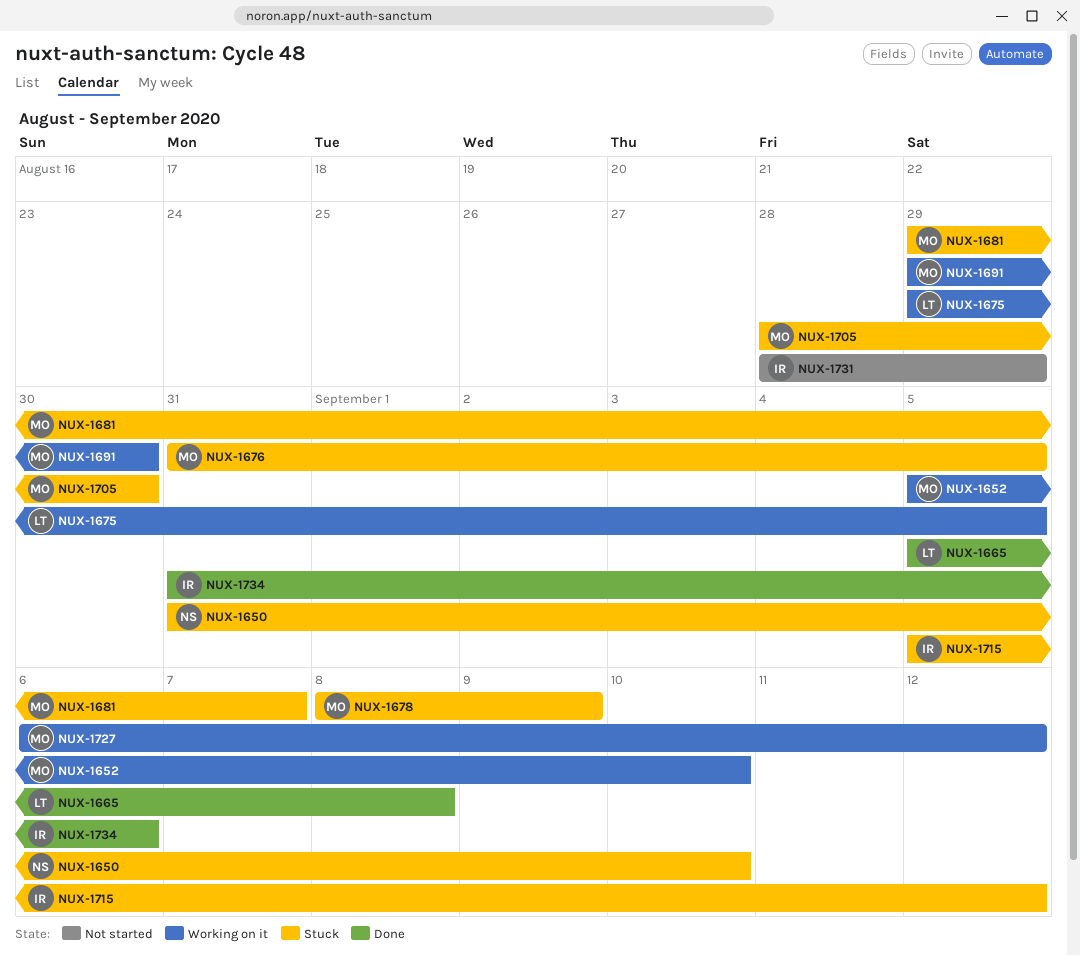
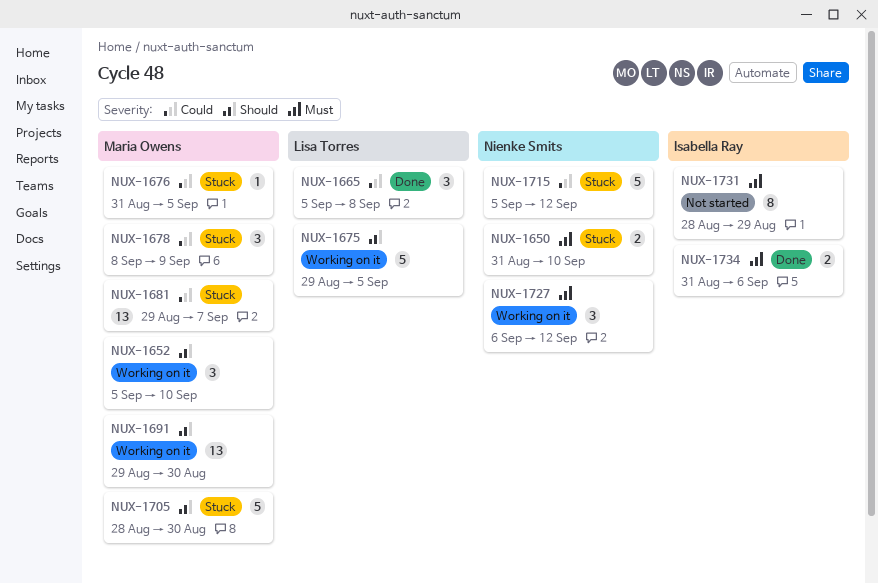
NUX-1715, owner: Isabella Ray -> Nienke Smits
NUX-1727, owner: Maria Owens -> Nienke Smits

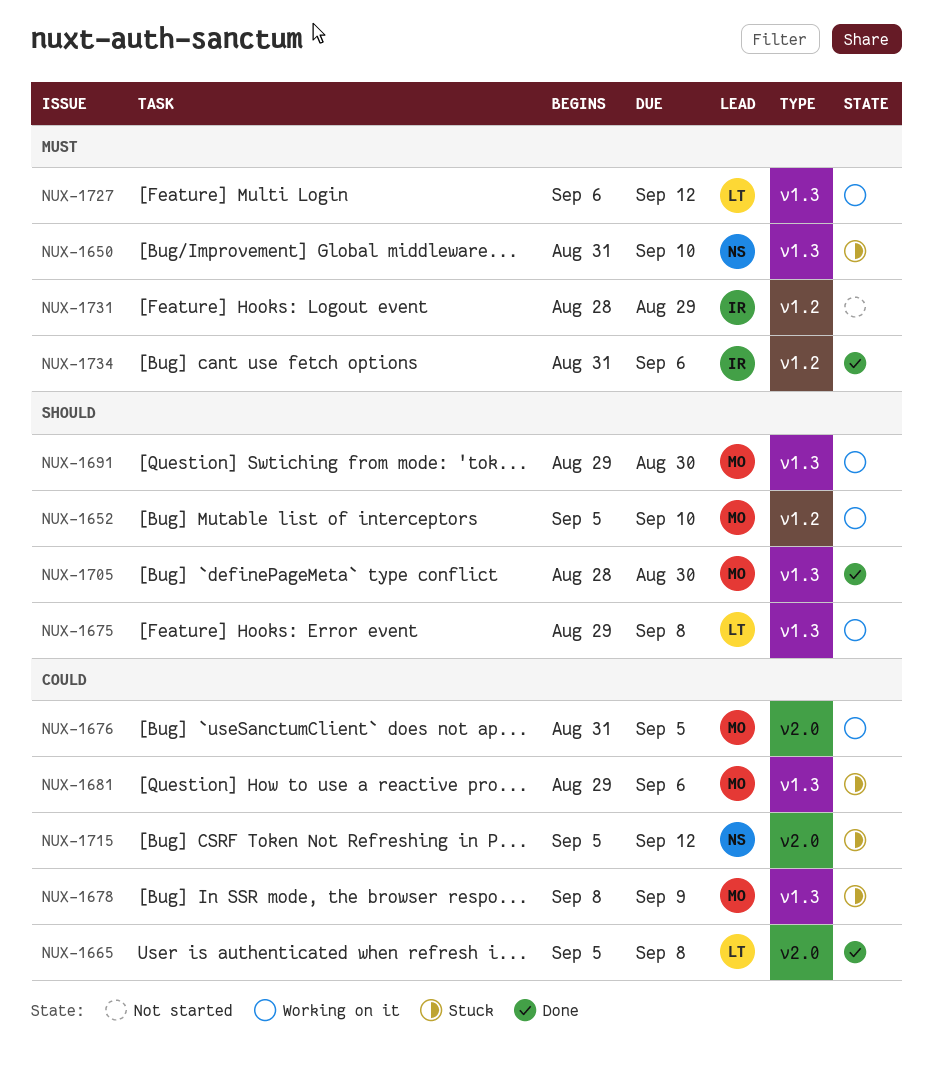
NUX-1675, due: Sep 5 -> Sep 8
NUX-1676, status: Stuck -> Working on it
NUX-1681, due: Sep 7 -> Sep 6
NUX-1705, status: Stuck -> Done
NUX-1727, owner: Nienke Smits -> Lisa Torres

